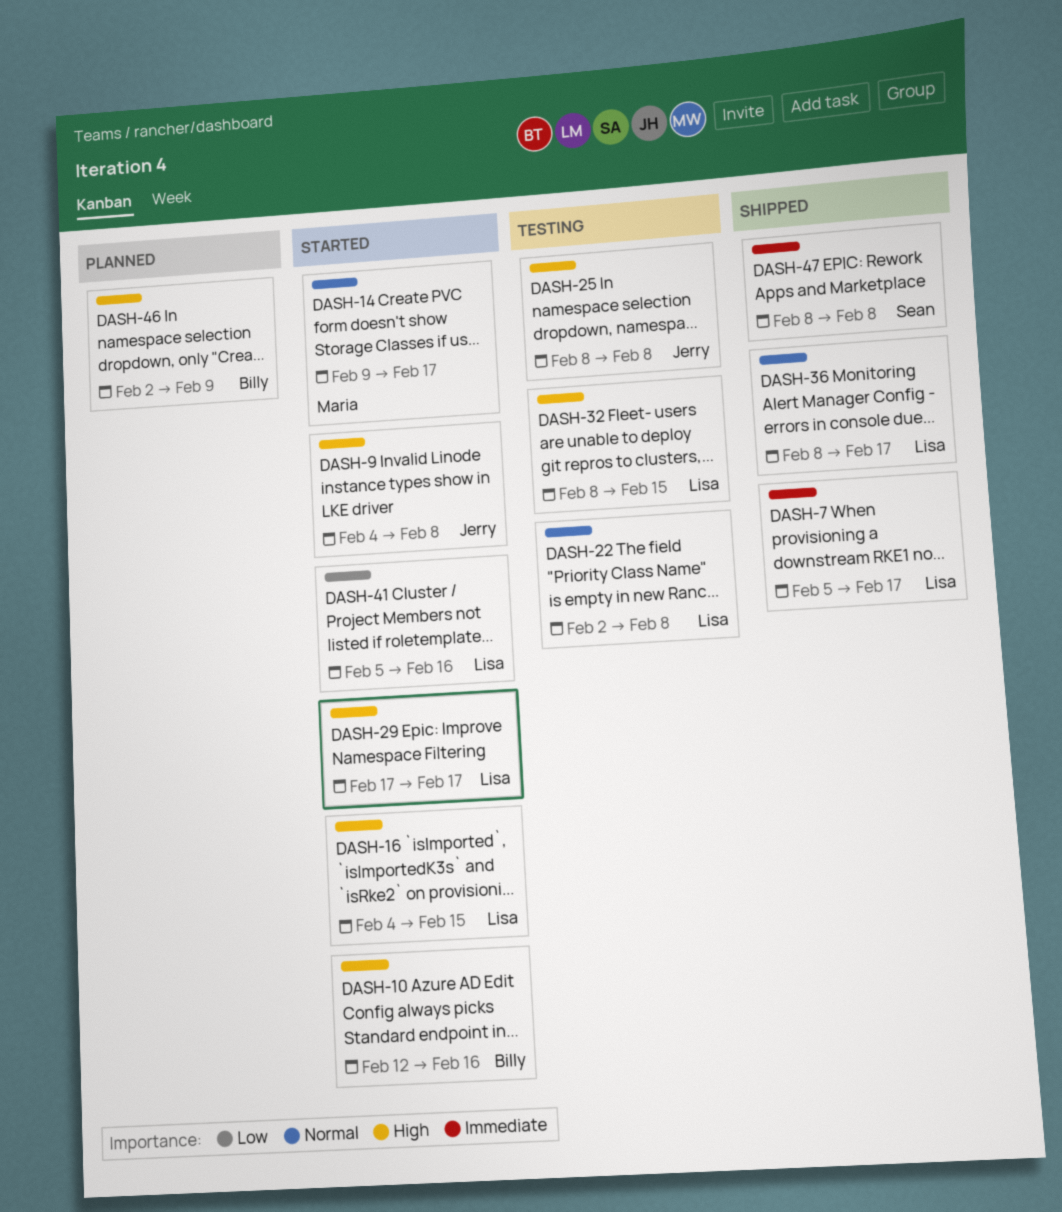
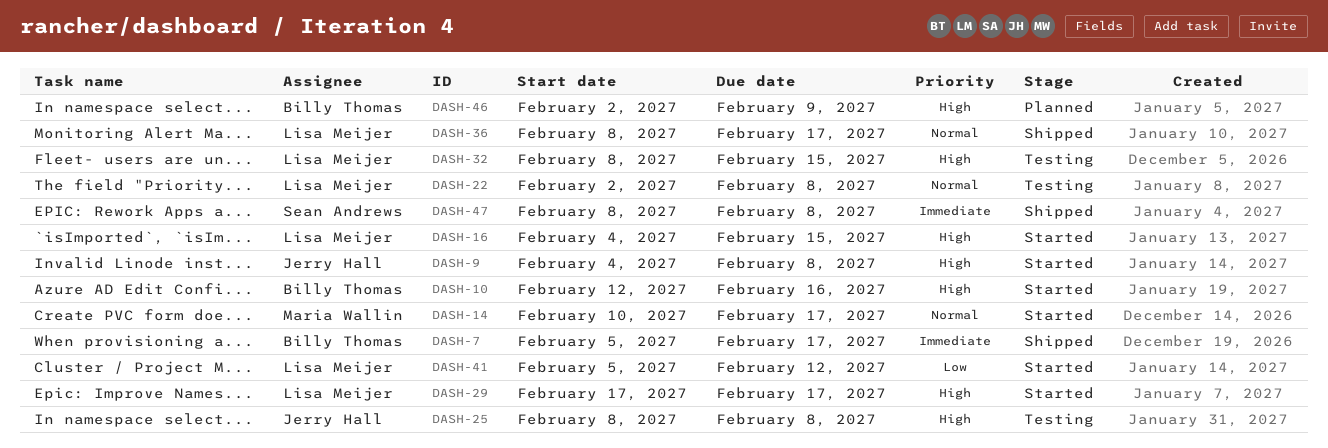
DASH-7, owner: Lisa Meijer -> Billy Thomas
DASH-14, start: Feb 9 -> Feb 10
DASH-41, due: Feb 16 -> Feb 12

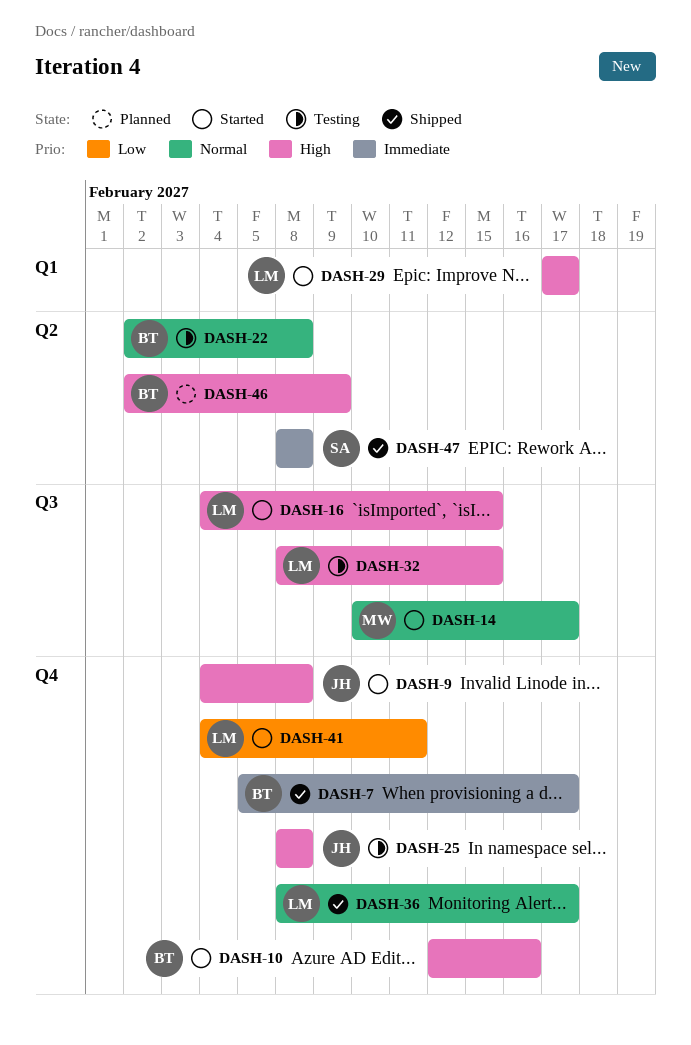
DASH-22, owner: Lisa Meijer -> Billy Thomas
DASH-41, start: Feb 5 -> Feb 4
DASH-41, due: Feb 12 -> Feb 11

